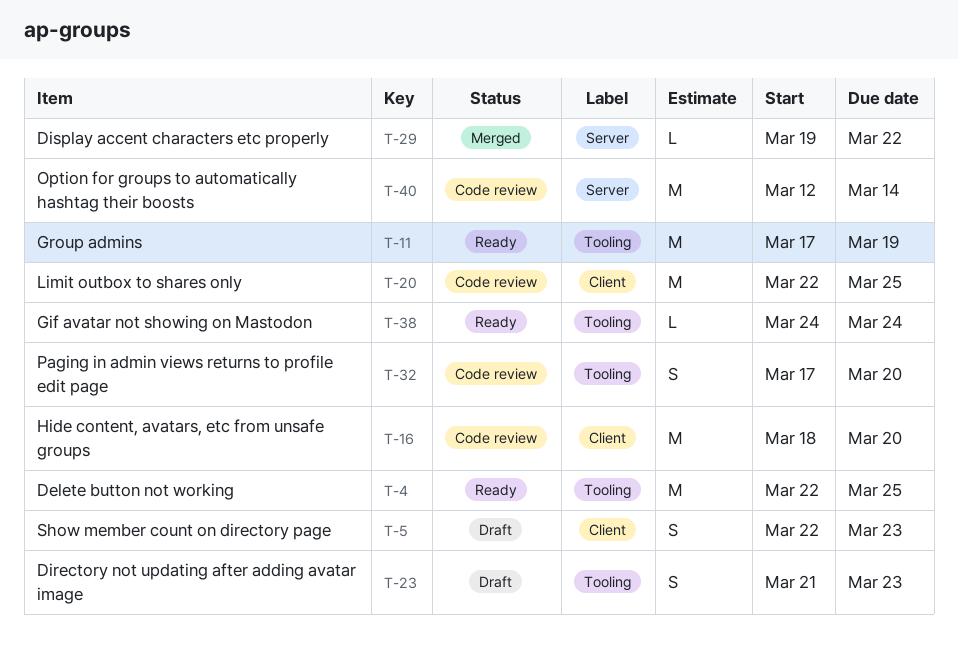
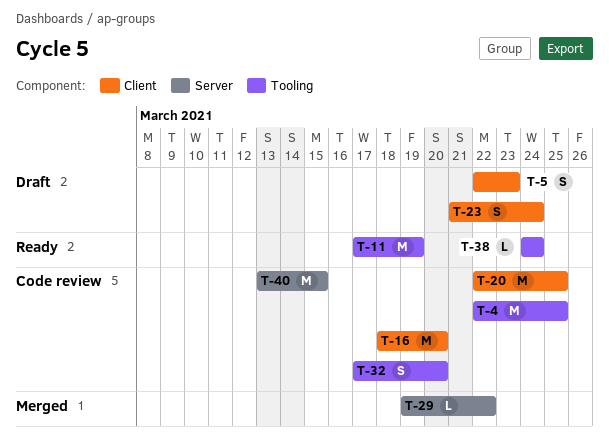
T-4, status: Ready -> Code review
T-23, label: Tooling -> Client
T-23, due: Mar 23 -> Mar 24
T-40, start: Mar 12 -> Mar 13
T-40, due: Mar 14 -> Mar 15

